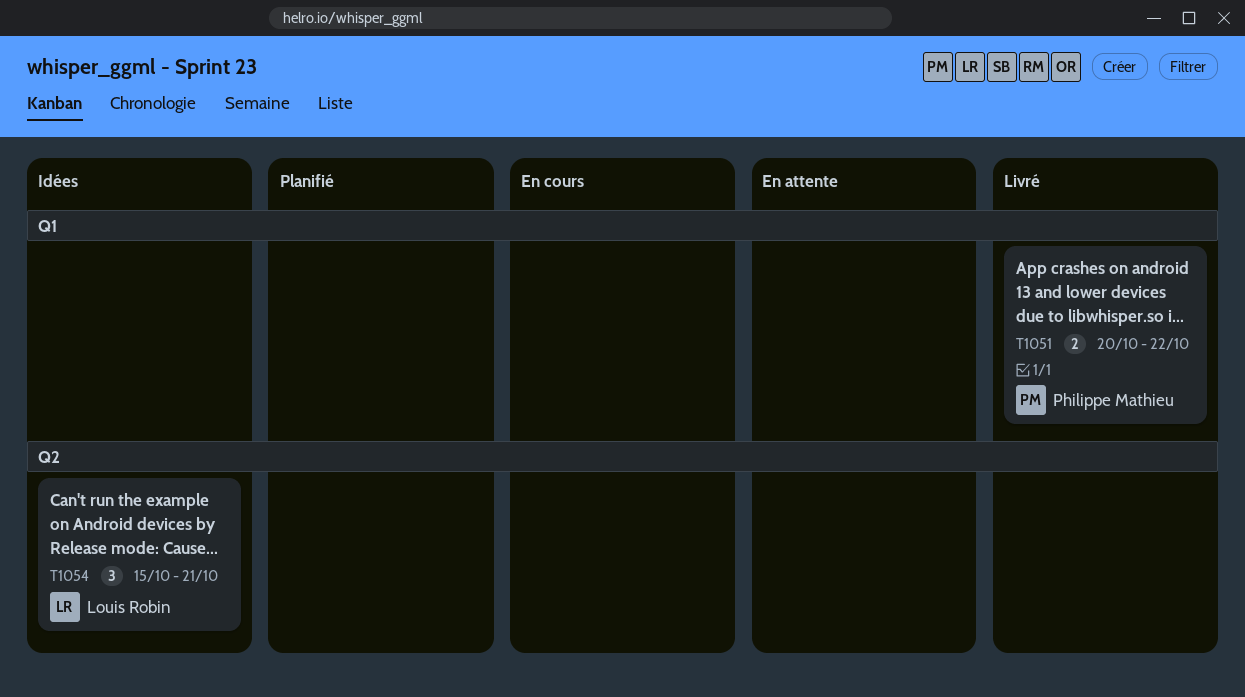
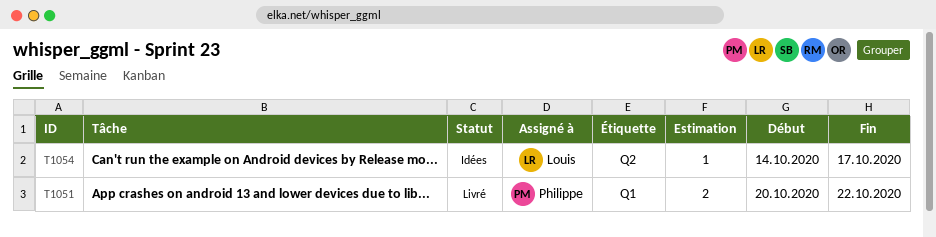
T1054, estimate: 3 -> 1
T1054, start: Oct 15 -> Oct 14
T1054, due: Oct 21 -> Oct 17

